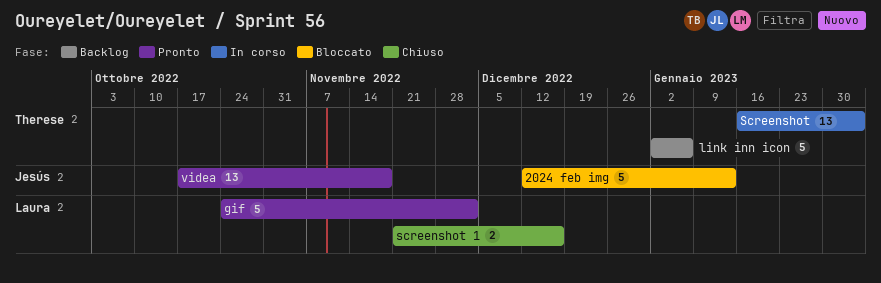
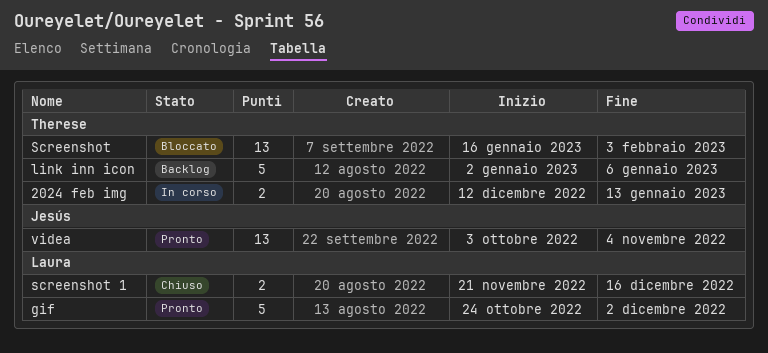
2024 feb img, status: Bloccato -> In corso
2024 feb img, owner: Jesús -> Therese
2024 feb img, estimate: 5 -> 2
Screenshot, status: In corso -> Bloccato
videa, start: Oct 17 -> Oct 3
videa, due: Nov 18 -> Nov 4

